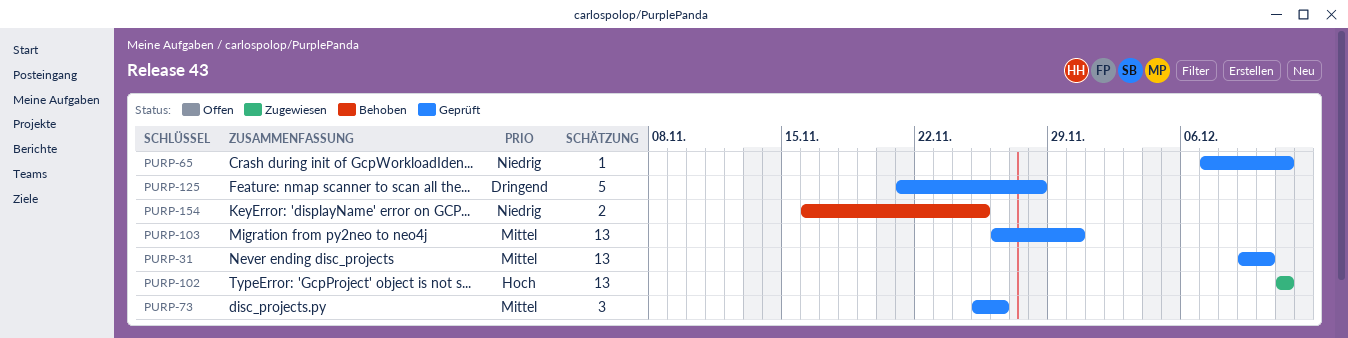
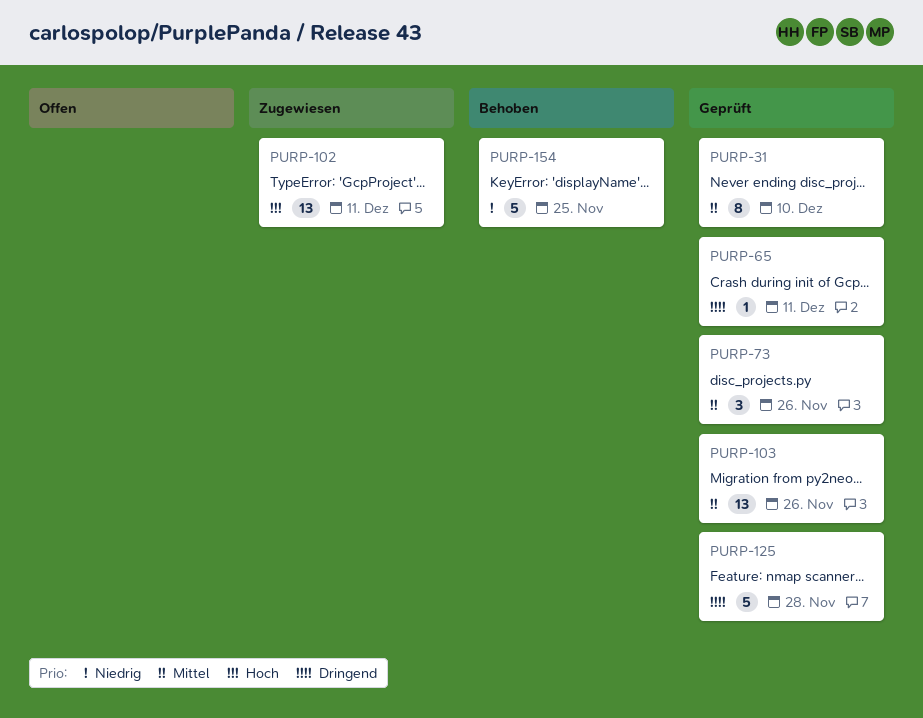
PURP-31, estimate: 13 -> 8
PURP-65, priority: Niedrig -> Dringend
PURP-103, due: Nov 30 -> Nov 26
PURP-154, estimate: 2 -> 5

